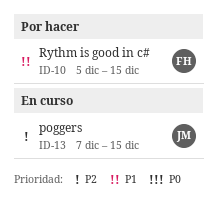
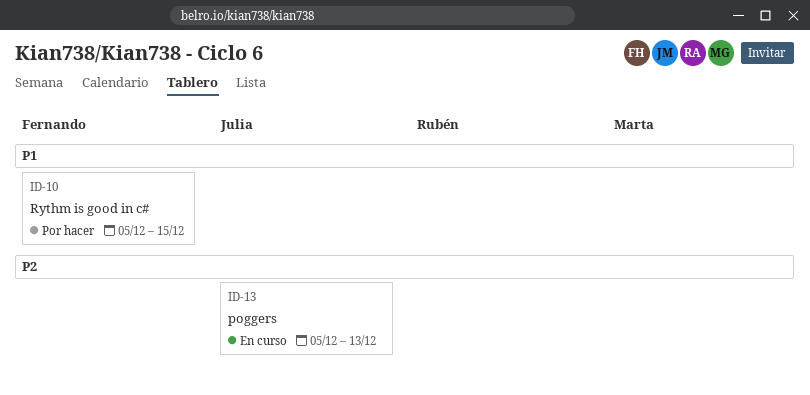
ID-13, start: Dec 7 -> Dec 5
ID-13, due: Dec 15 -> Dec 13

